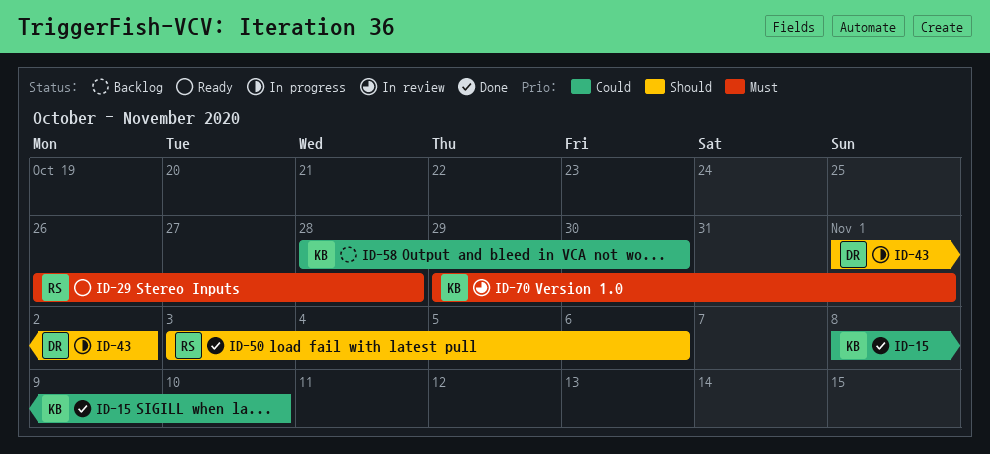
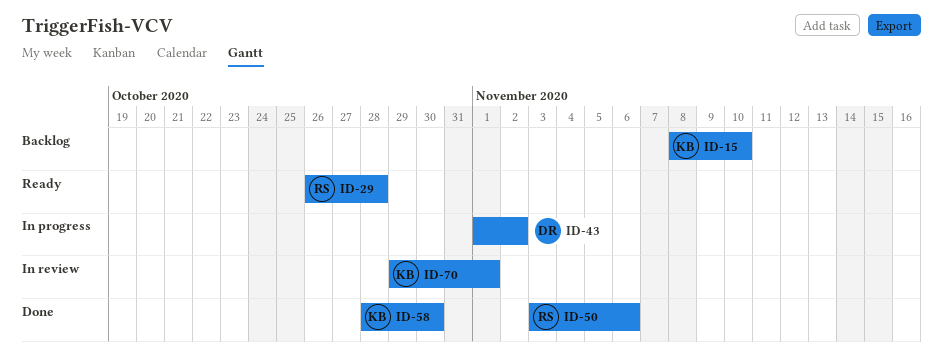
ID-15, status: Done -> Backlog
ID-58, status: Backlog -> Done

